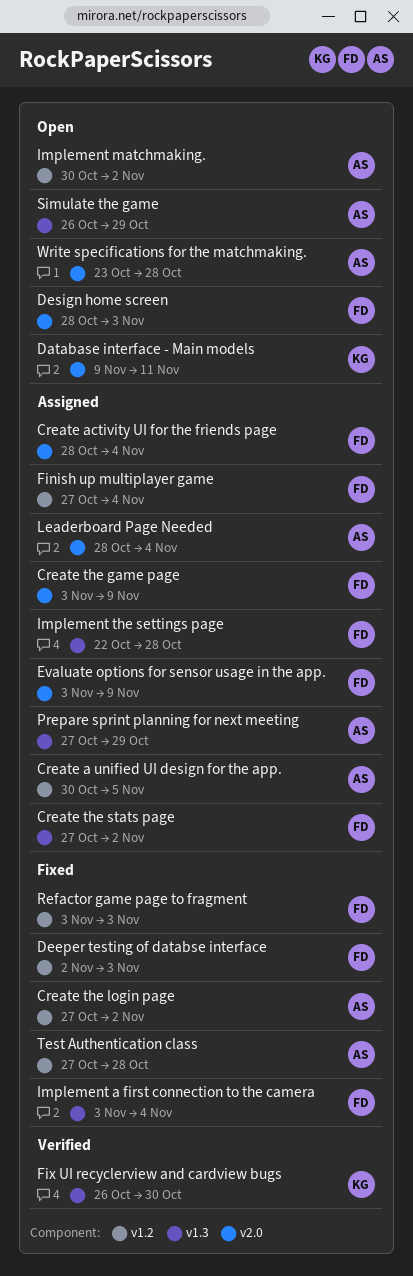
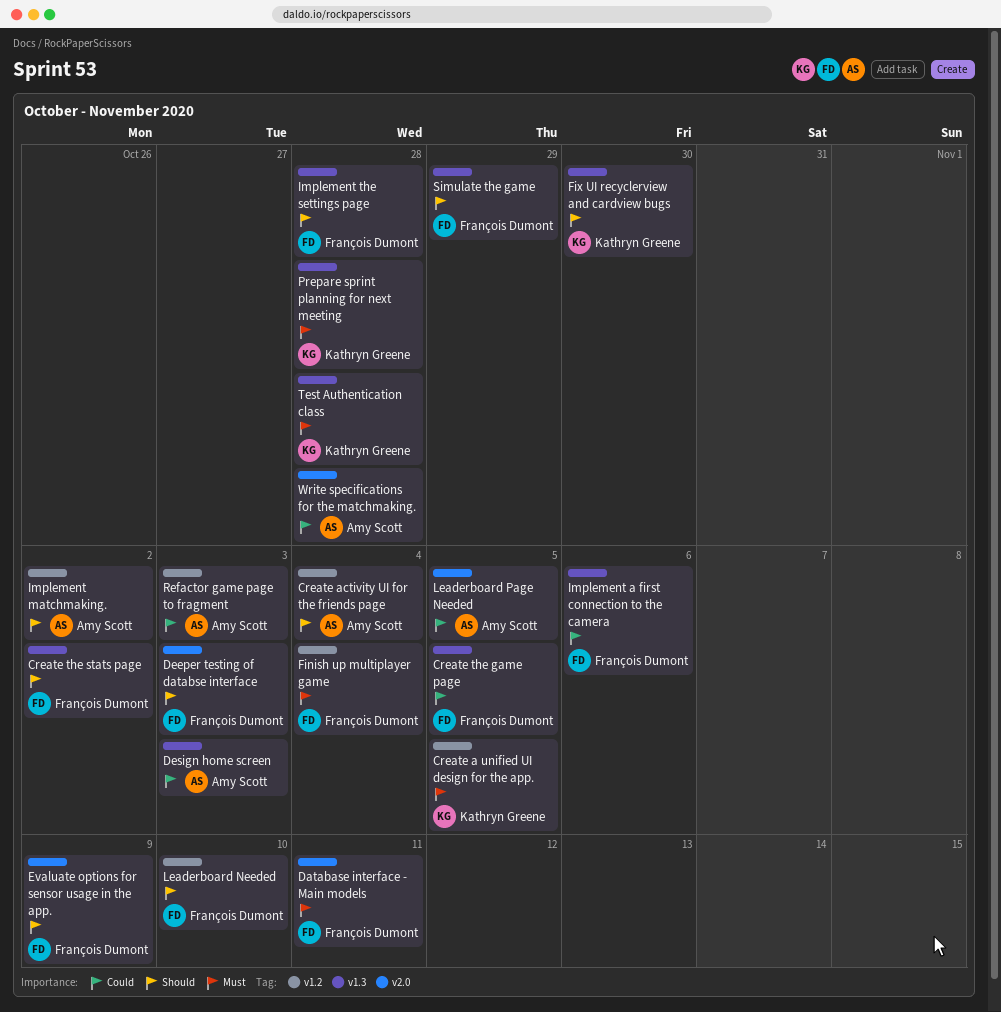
Create a unified UI design for the app., owner: Amy Scott -> Kathryn Greene
Create activity UI for the friends page, owner: François Dumont -> Amy Scott
Create activity UI for the friends page, label: v2.0 -> v1.2
Create the game page, label: v2.0 -> v1.3
Create the game page, due: Nov 9 -> Nov 5
Create the login page: present -> none
Database interface - Main models, owner: Kathryn Greene -> François Dumont
Deeper testing of databse interface, label: v1.2 -> v2.0
Design home screen, owner: François Dumont -> Amy Scott
Design home screen, label: v2.0 -> v1.3
Implement a first connection to the camera, due: Nov 4 -> Nov 6
Leaderboard Needed: none -> present
Leaderboard Page Needed, due: Nov 4 -> Nov 5
Prepare sprint planning for next meeting, owner: Amy Scott -> Kathryn Greene
Prepare sprint planning for next meeting, due: Oct 29 -> Oct 28
Refactor game page to fragment, owner: François Dumont -> Amy Scott
Simulate the game, owner: Amy Scott -> François Dumont
Test Authentication class, owner: Amy Scott -> Kathryn Greene
Test Authentication class, label: v1.2 -> v1.3

